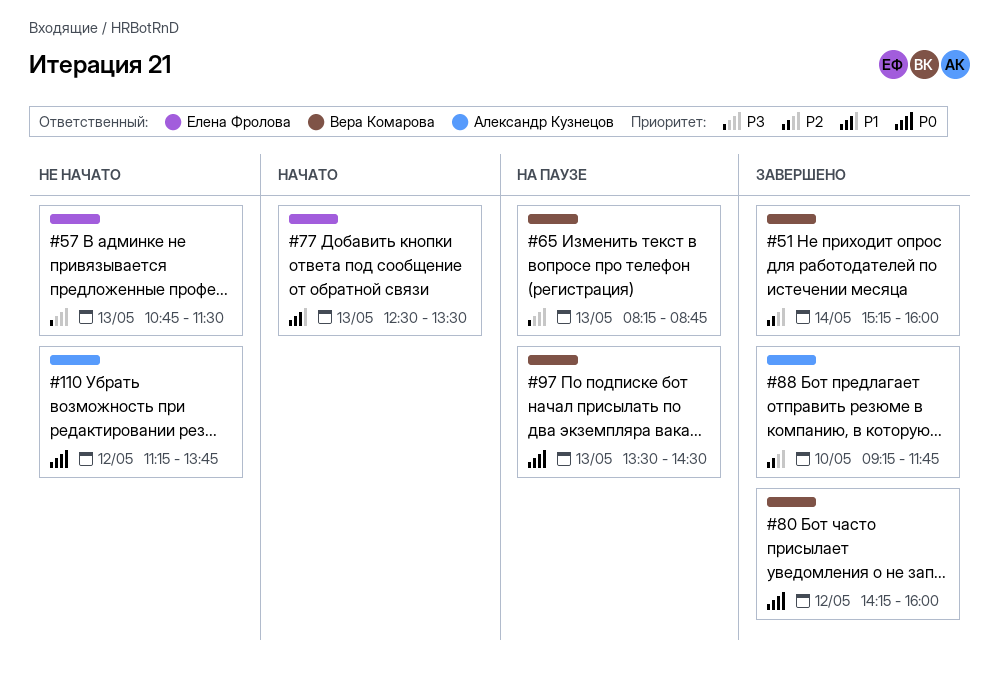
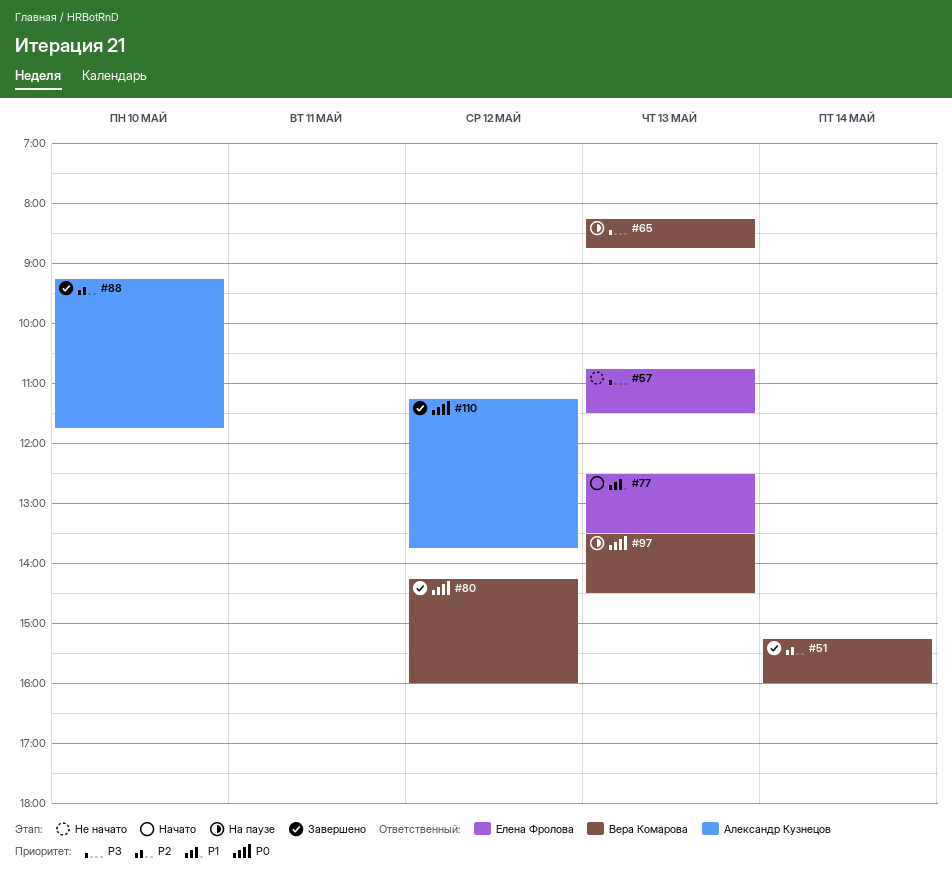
#110, status: Не начато -> Завершено

